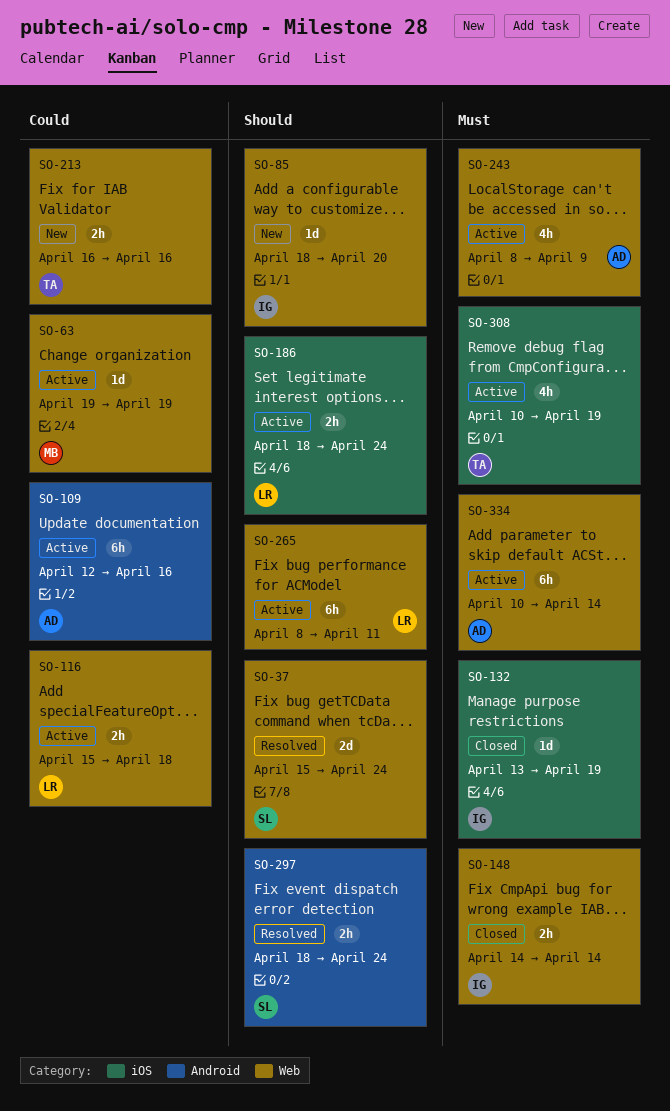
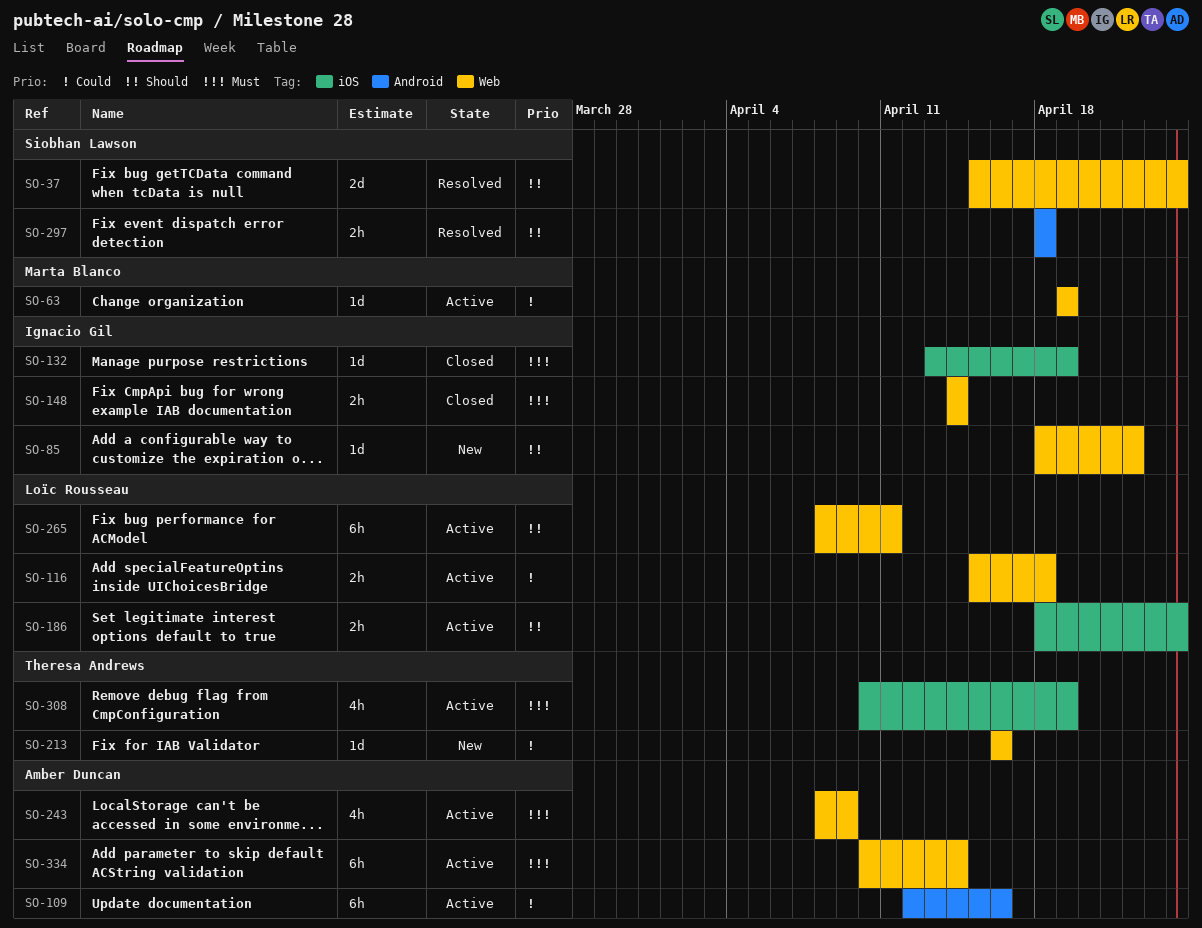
SO-85, due: Apr 20 -> Apr 22
SO-213, estimate: 2h -> 1d
SO-297, due: Apr 24 -> Apr 18

